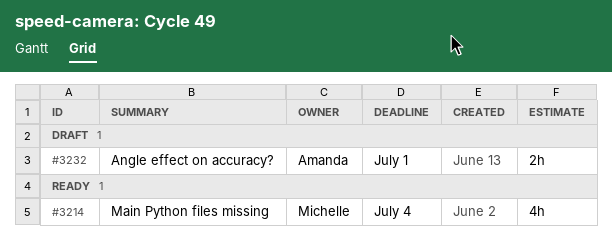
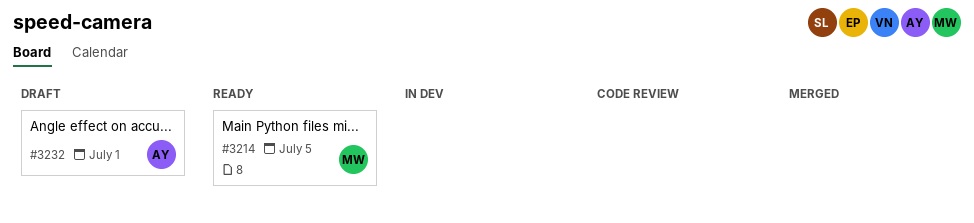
#3214, due: Jul 4 -> Jul 5

